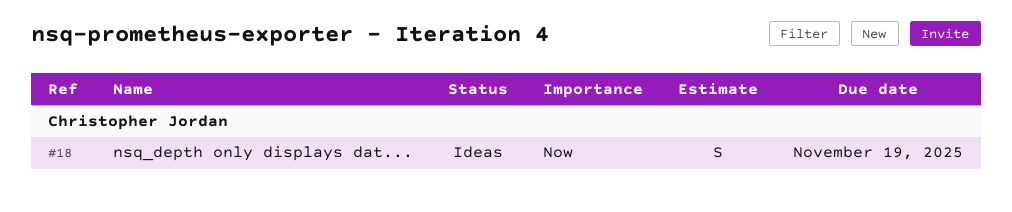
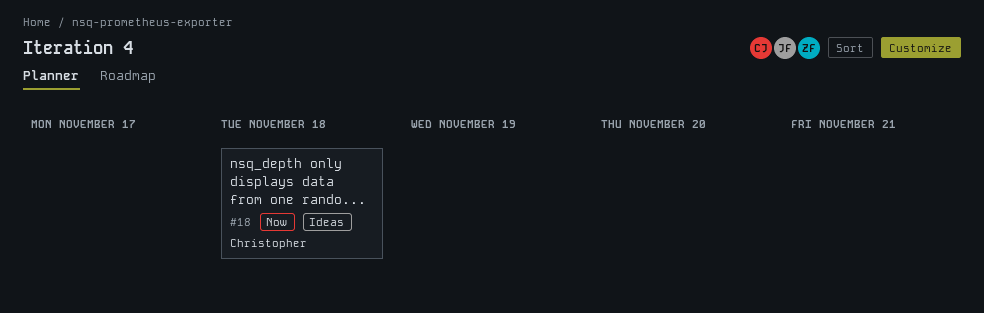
#18, due: Nov 19 -> Nov 18

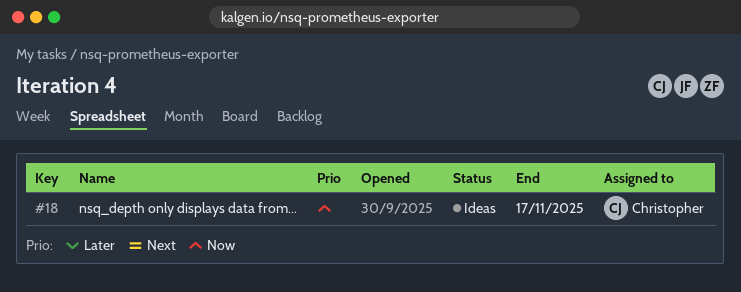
#18, due: Nov 18 -> Nov 17

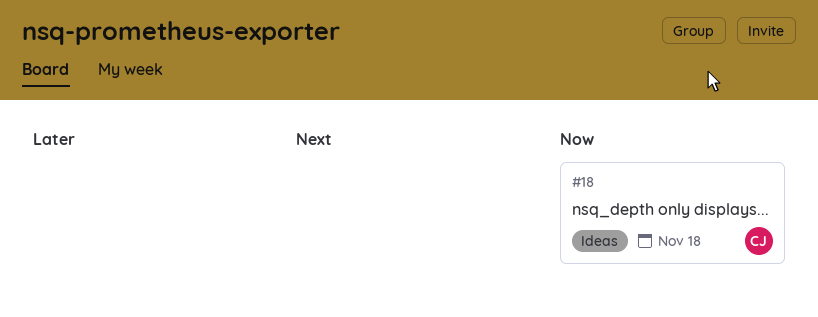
#18, due: Nov 17 -> Nov 18

